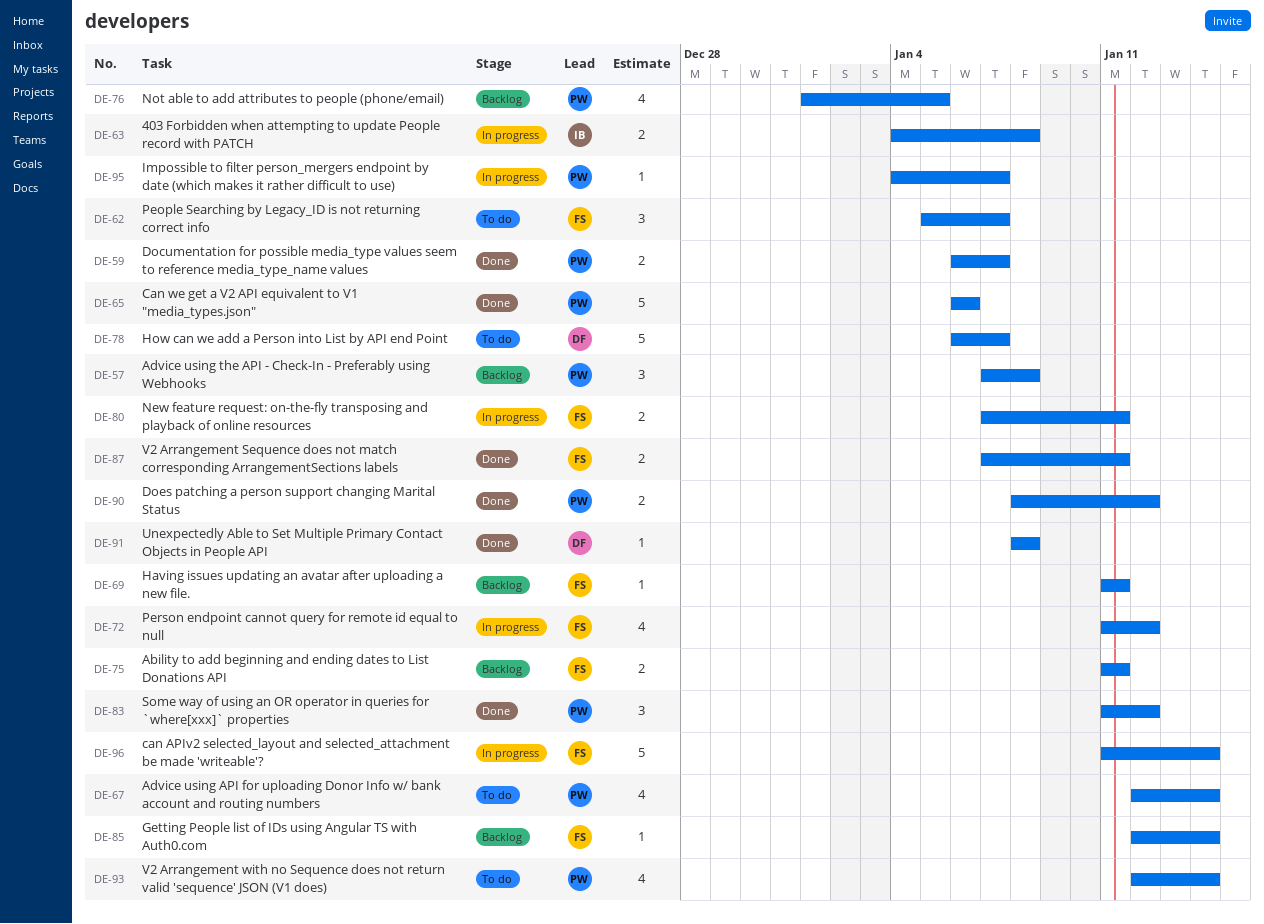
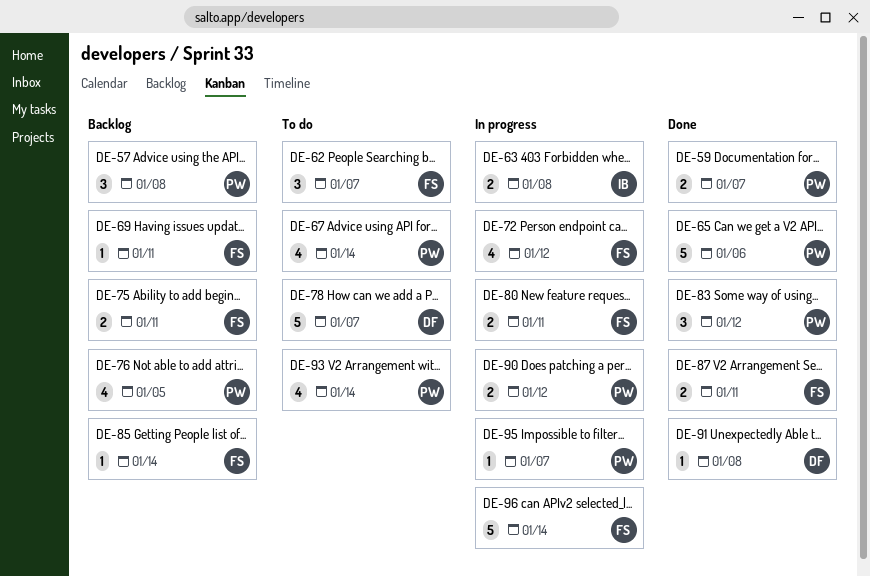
DE-90, status: Done -> In progress

